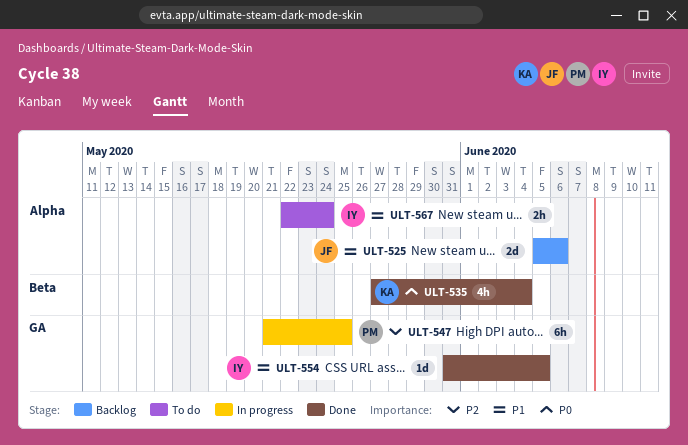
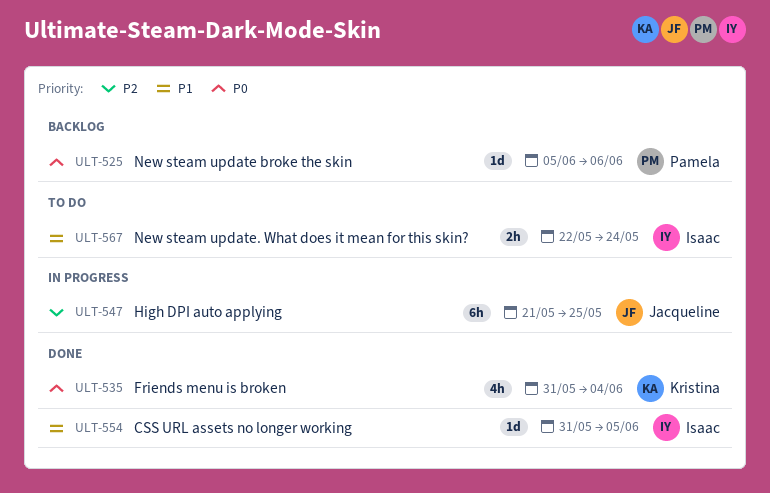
ULT-525, owner: Jacqueline -> Pamela
ULT-525, priority: P1 -> P0
ULT-525, estimate: 2d -> 1d
ULT-535, start: May 27 -> May 31
ULT-547, owner: Pamela -> Jacqueline

